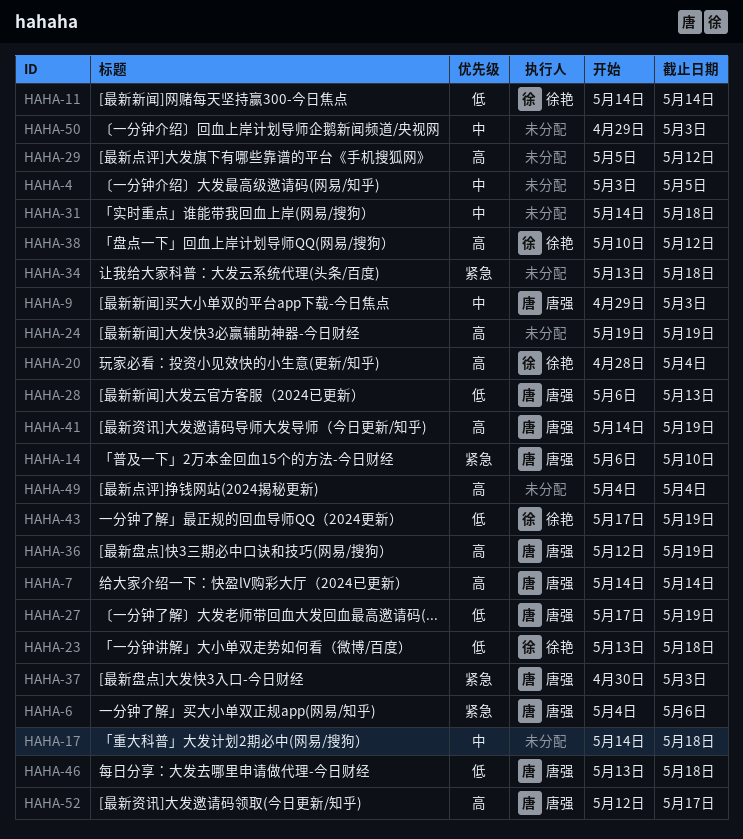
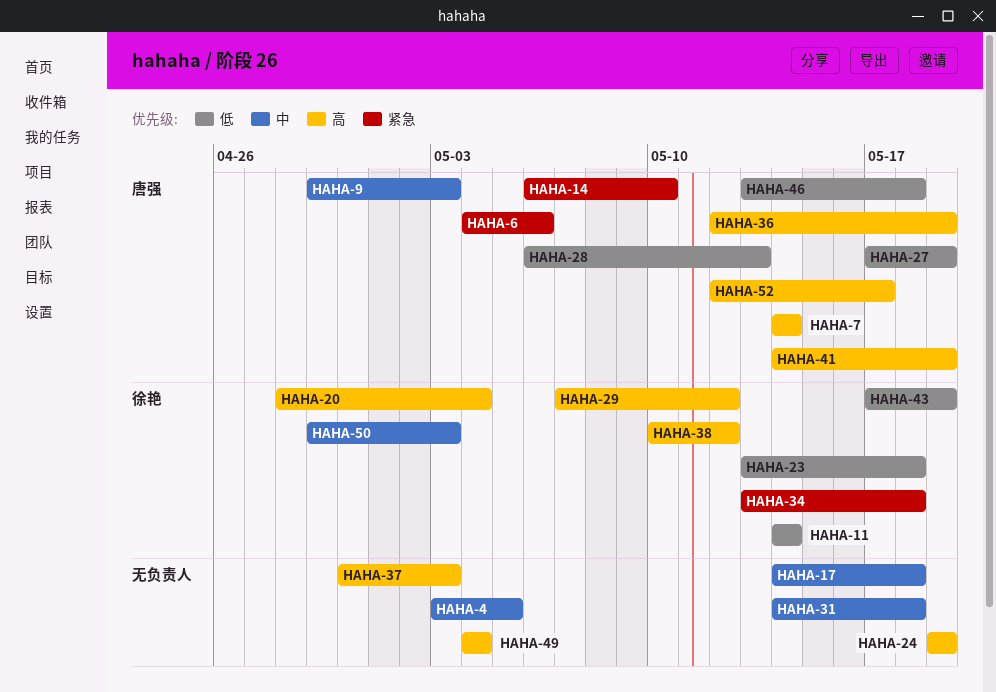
HAHA-29, owner: none -> 徐艳
HAHA-29, start: May 5 -> May 7
HAHA-34, owner: none -> 徐艳
HAHA-37, owner: 唐强 -> none
HAHA-37, priority: 紧急 -> 高
HAHA-50, owner: none -> 徐艳

